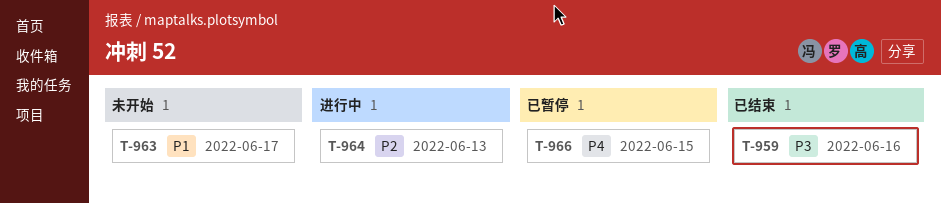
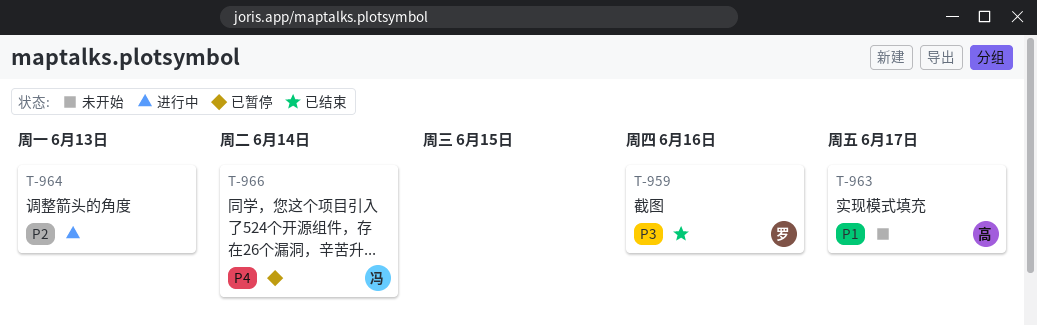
T-966, due: Jun 15 -> Jun 14

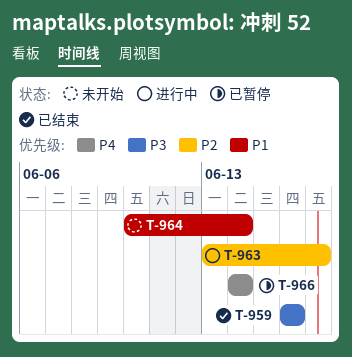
T-963, status: 未开始 -> 进行中
T-963, priority: P1 -> P2
T-964, status: 进行中 -> 未开始
T-964, priority: P2 -> P1
T-964, due: Jun 13 -> Jun 14

